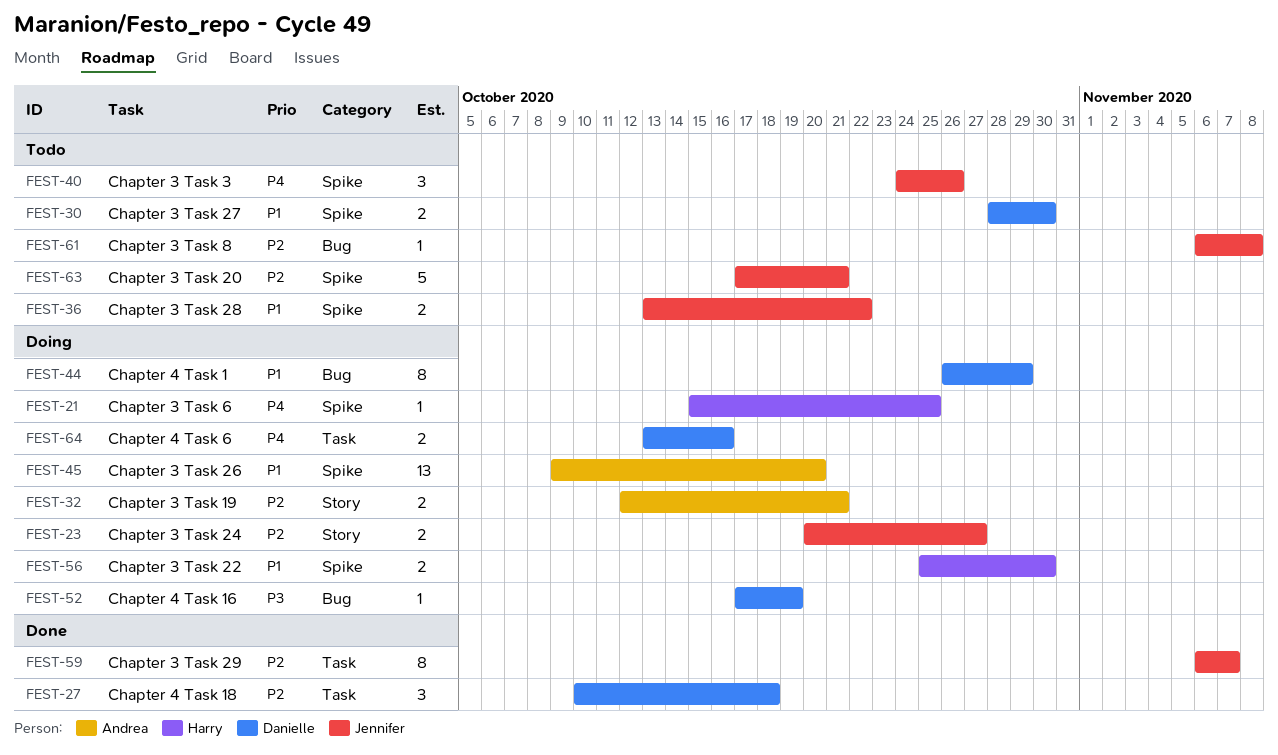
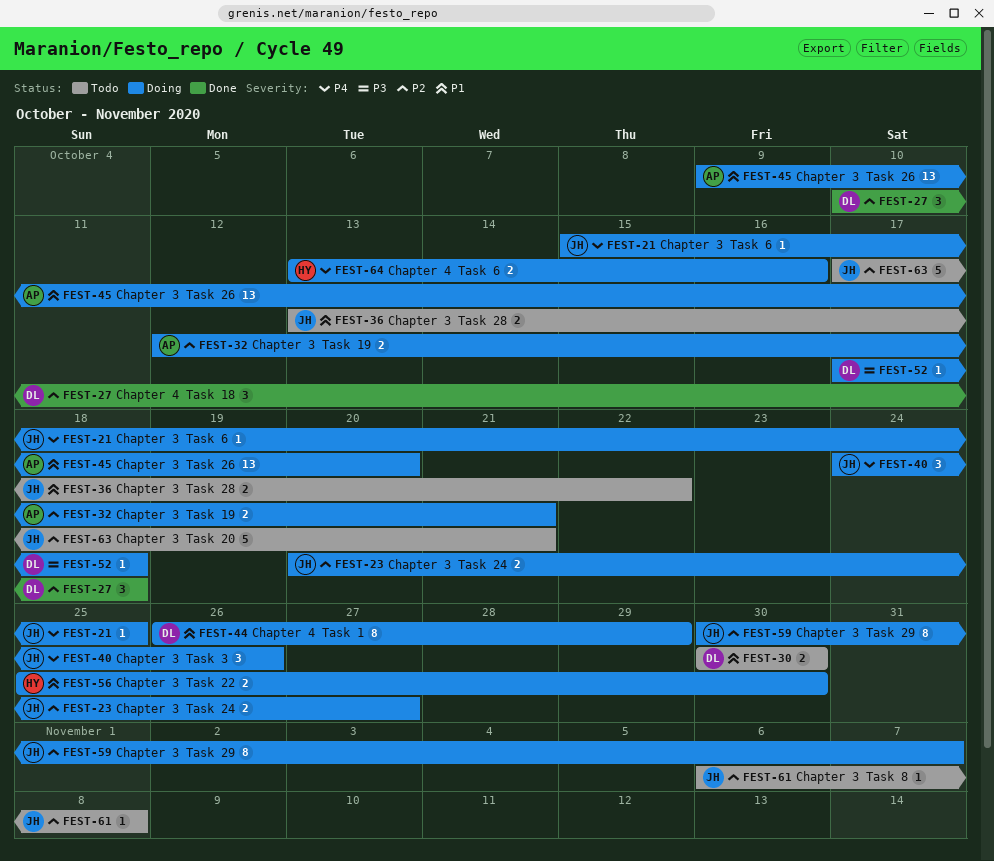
FEST-21, owner: Harry -> Jennifer
FEST-30, start: Oct 28 -> Oct 30
FEST-40, status: Todo -> Doing
FEST-52, due: Oct 19 -> Oct 18
FEST-59, status: Done -> Doing
FEST-59, start: Nov 6 -> Oct 30
FEST-64, owner: Danielle -> Harry

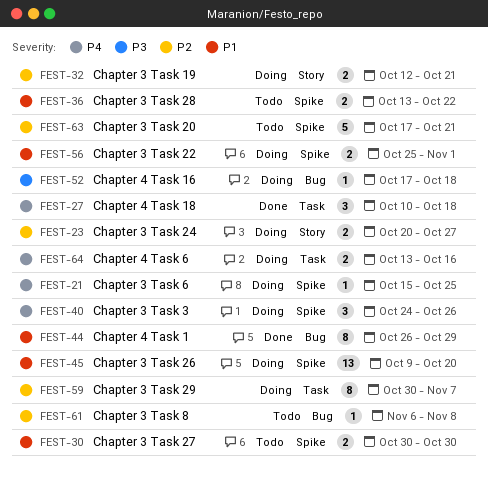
FEST-27, priority: P2 -> P4
FEST-44, status: Doing -> Done
FEST-56, due: Oct 30 -> Nov 1

